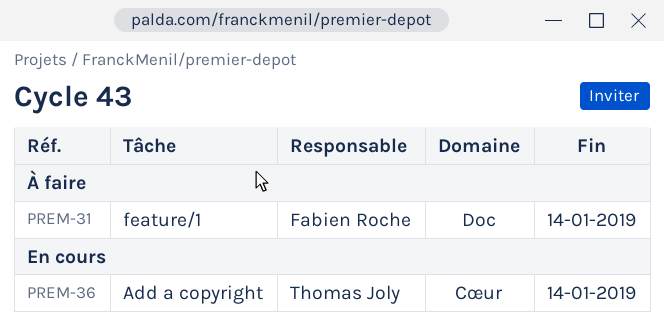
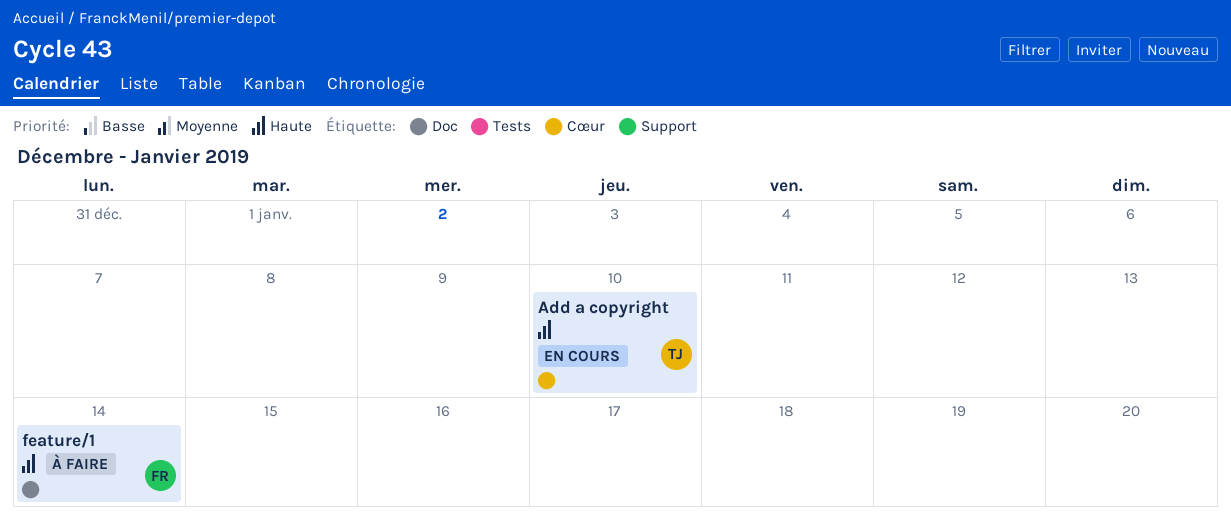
Add a copyright, due: Jan 14 -> Jan 10

